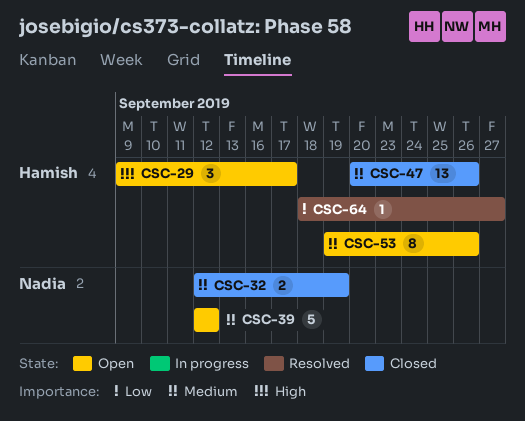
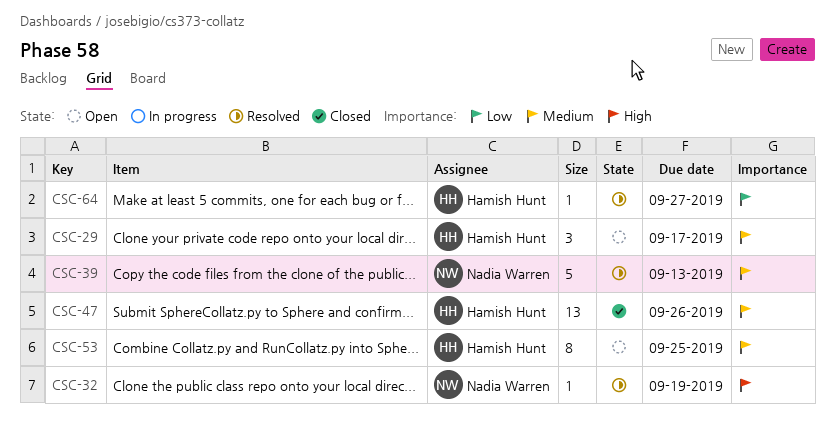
CSC-29, priority: High -> Medium
CSC-32, status: Closed -> Resolved
CSC-32, priority: Medium -> High
CSC-32, estimate: 2 -> 1
CSC-39, status: Open -> Resolved
CSC-39, due: Sep 12 -> Sep 13
CSC-53, due: Sep 26 -> Sep 25

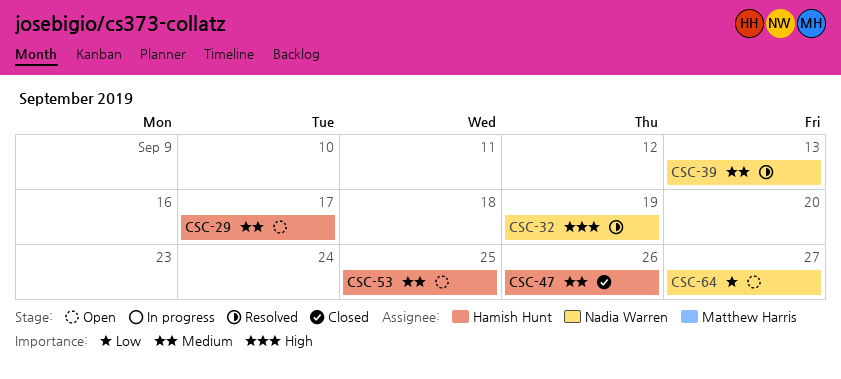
CSC-64, status: Resolved -> Open
CSC-64, owner: Hamish Hunt -> Nadia Warren

